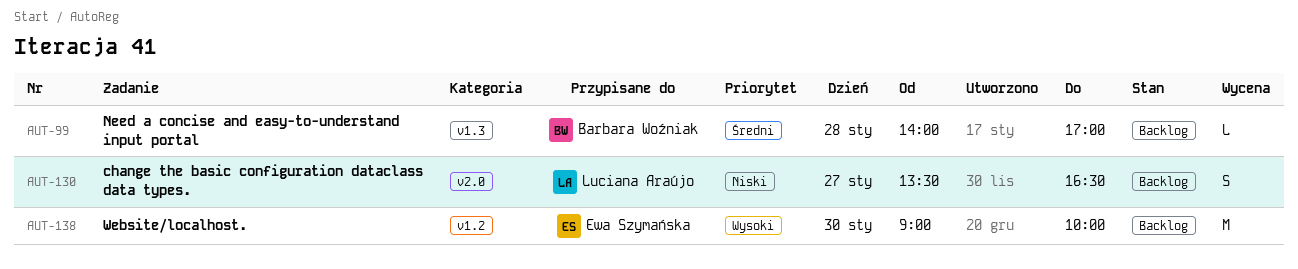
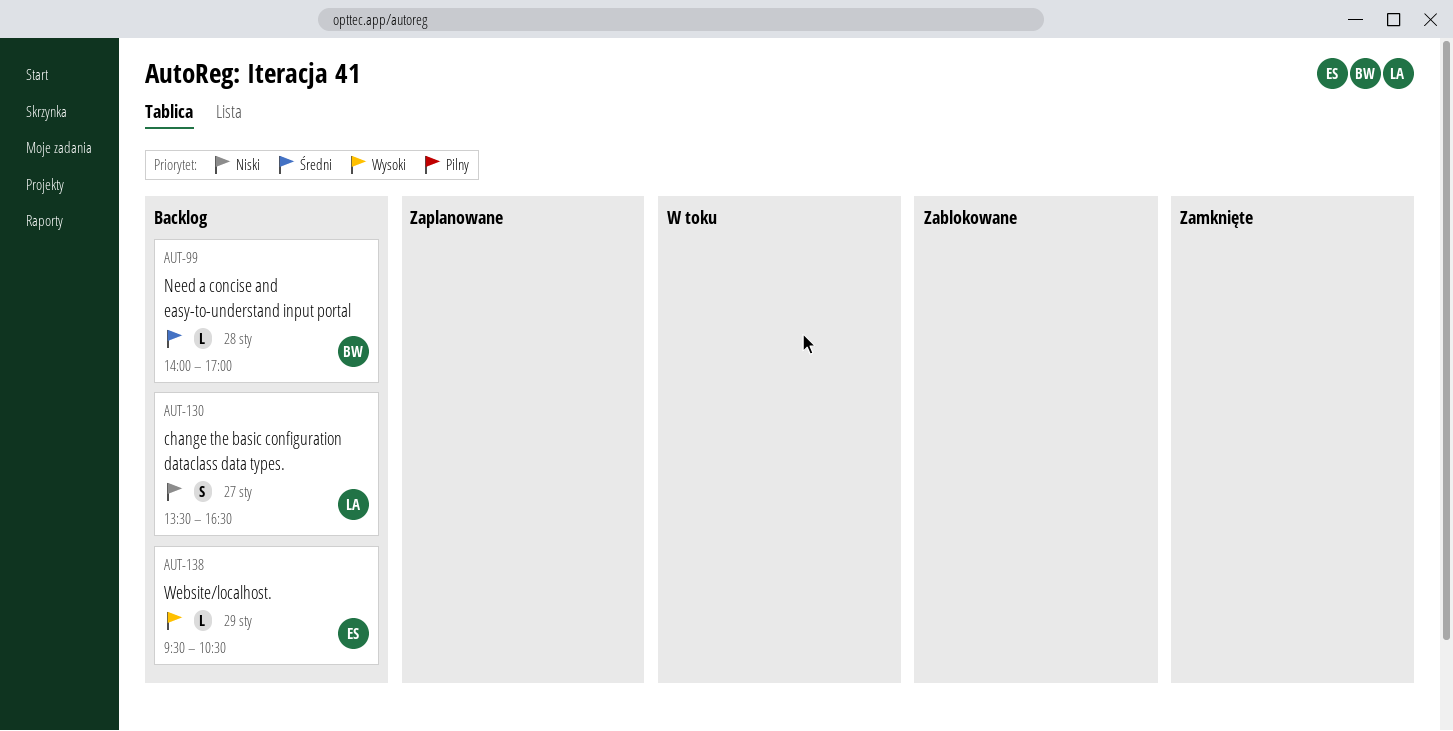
AUT-138, estimate: M -> L
AUT-138, day: Jan 30 -> Jan 29
AUT-138, begins: 09:00 -> 09:30
AUT-138, ends: 10:00 -> 10:30

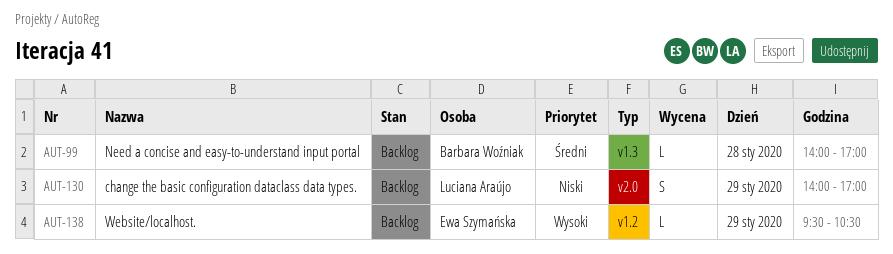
AUT-130, day: Jan 27 -> Jan 29
AUT-130, begins: 13:30 -> 14:00
AUT-130, ends: 16:30 -> 17:00

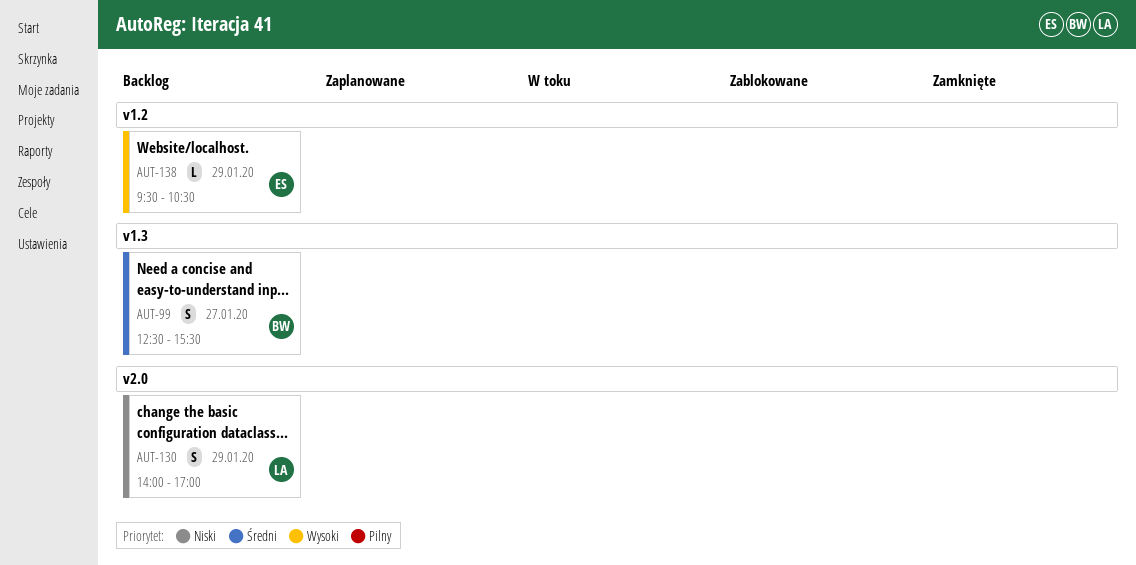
AUT-99, estimate: L -> S
AUT-99, day: Jan 28 -> Jan 27
AUT-99, begins: 14:00 -> 12:30
AUT-99, ends: 17:00 -> 15:30

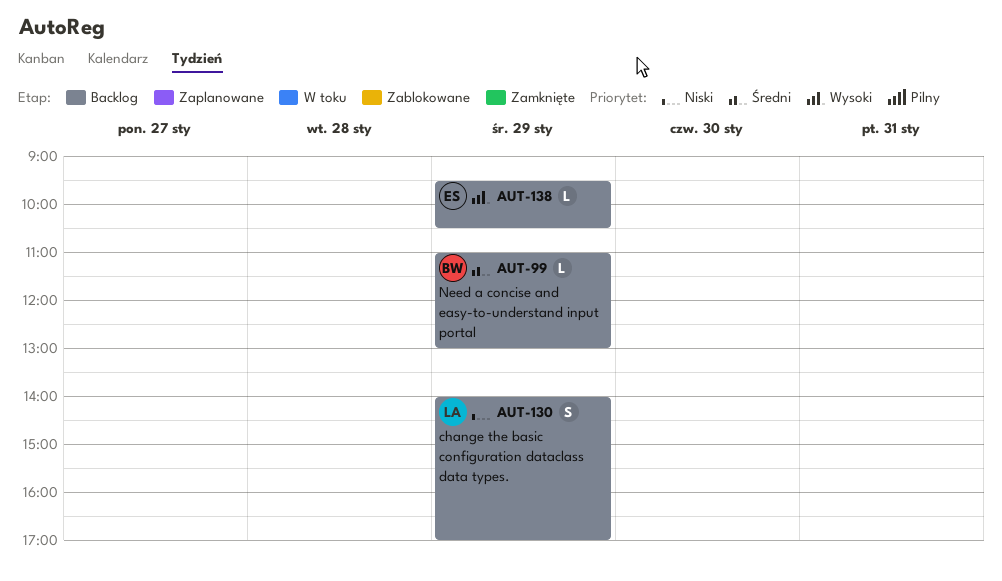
AUT-99, estimate: S -> L
AUT-99, day: Jan 27 -> Jan 29
AUT-99, begins: 12:30 -> 11:00
AUT-99, ends: 15:30 -> 13:00

